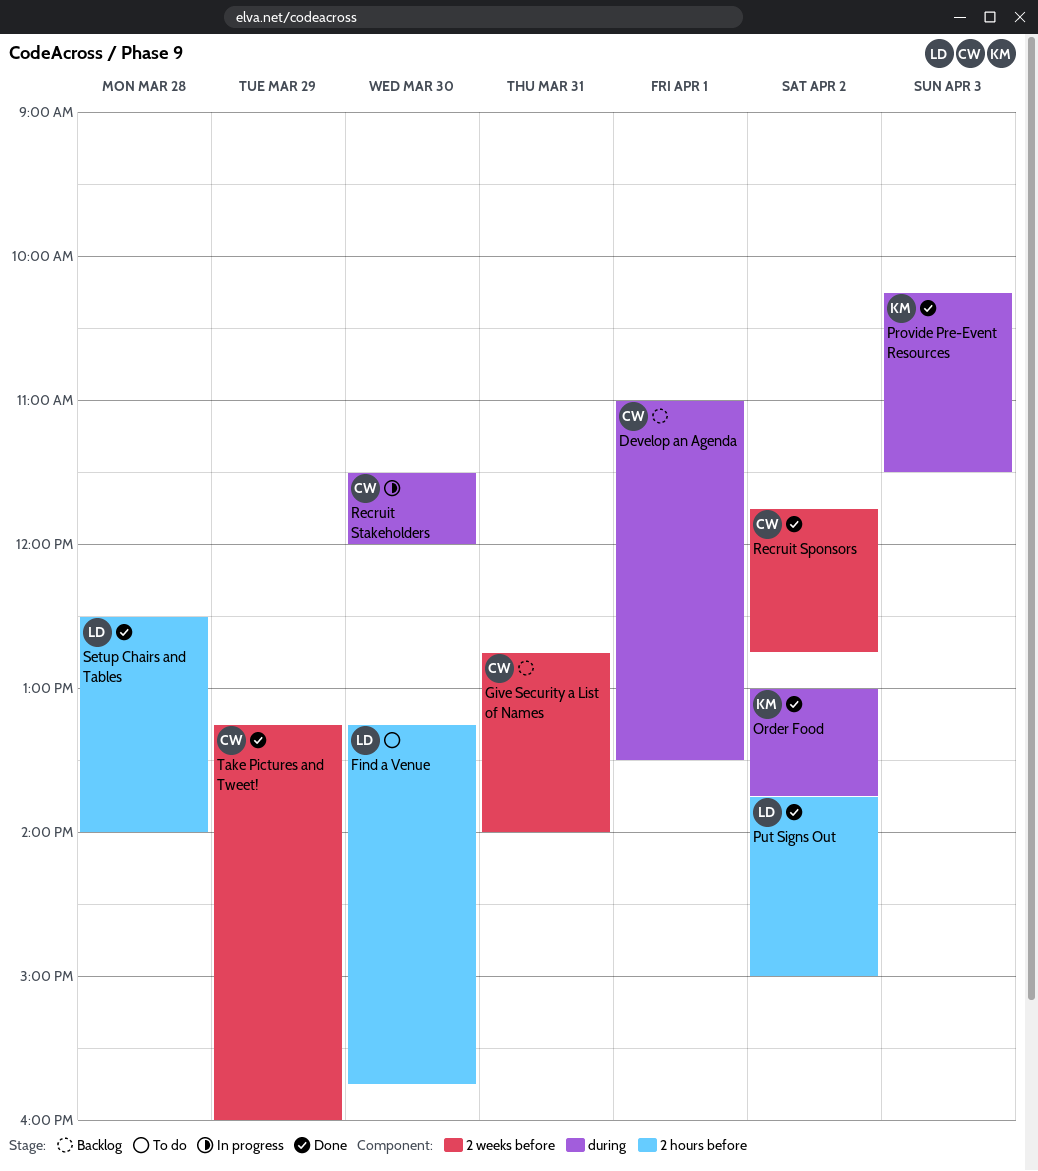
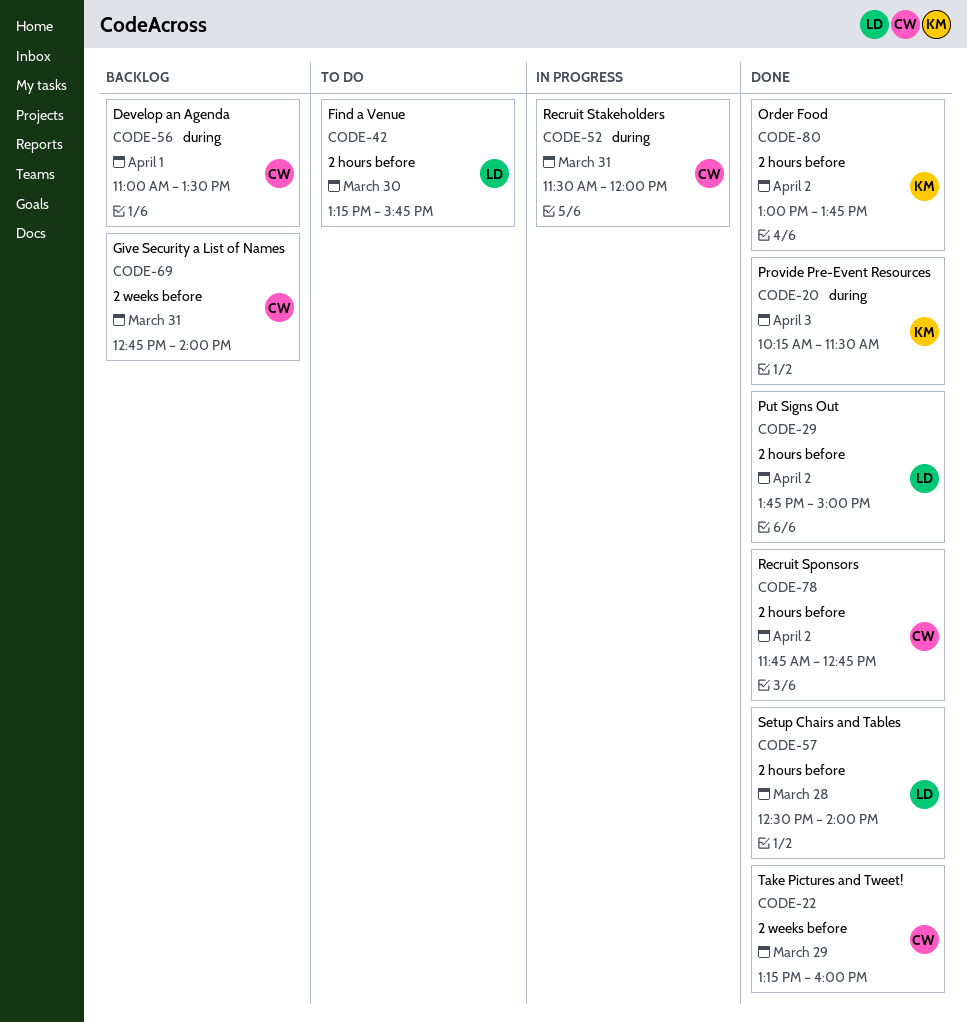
Order Food, label: during -> 2 hours before
Recruit Sponsors, label: 2 weeks before -> 2 hours before
Recruit Stakeholders, day: Mar 30 -> Mar 31

